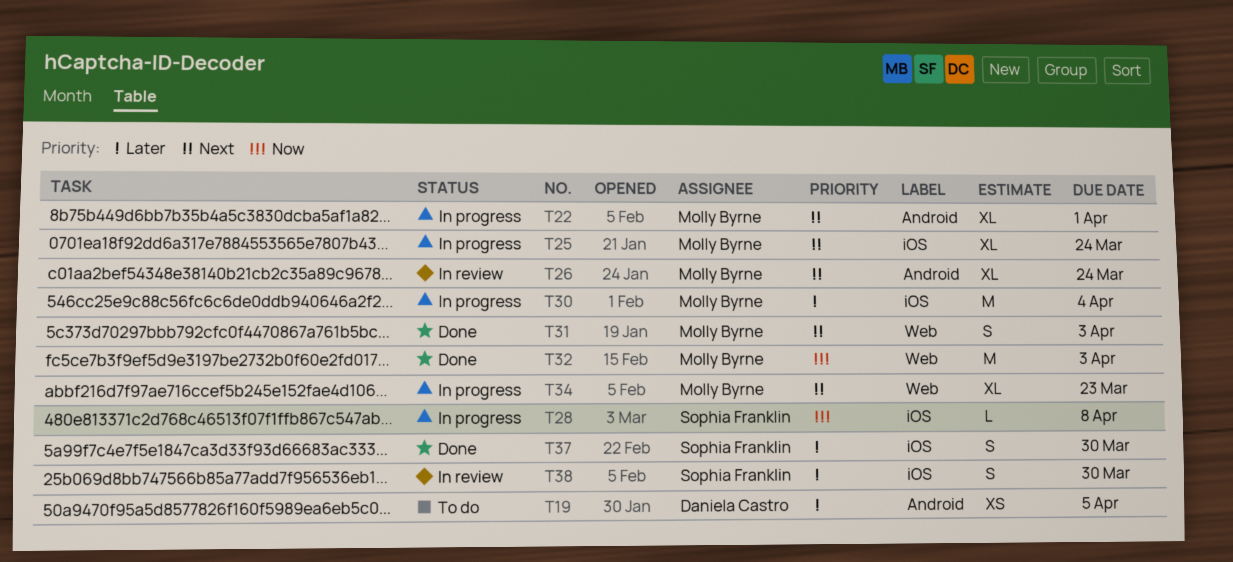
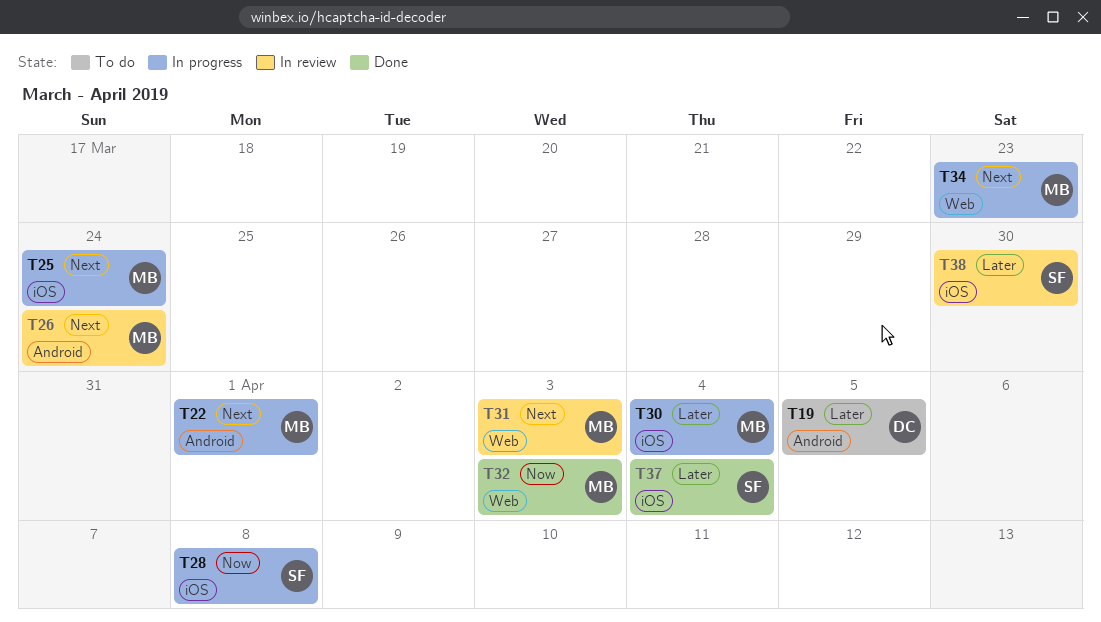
T31, status: Done -> In review
T37, due: Mar 30 -> Apr 4

